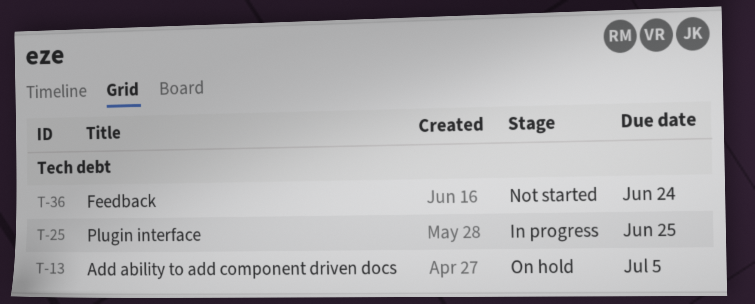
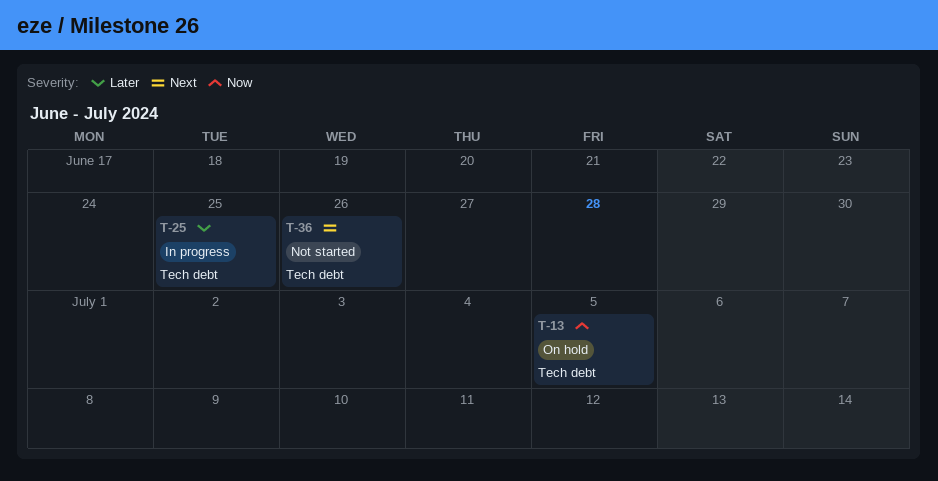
T-36, due: Jun 24 -> Jun 26

